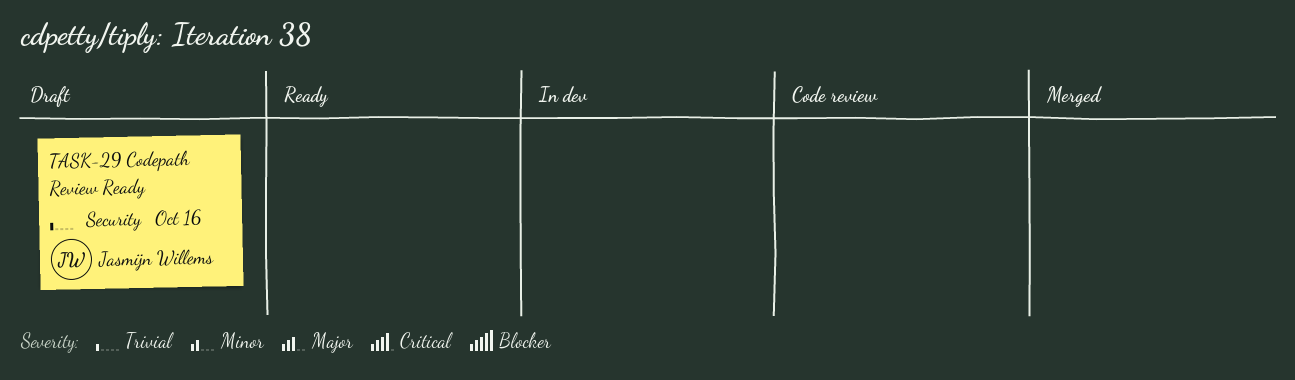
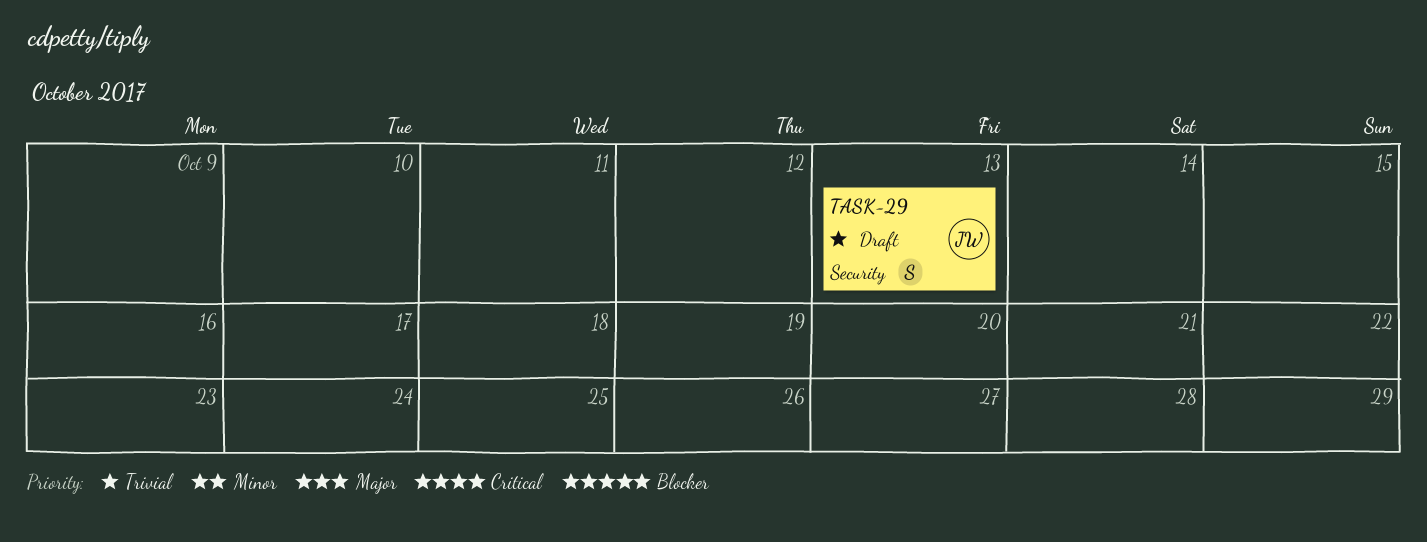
TASK-29, due: Oct 16 -> Oct 13

